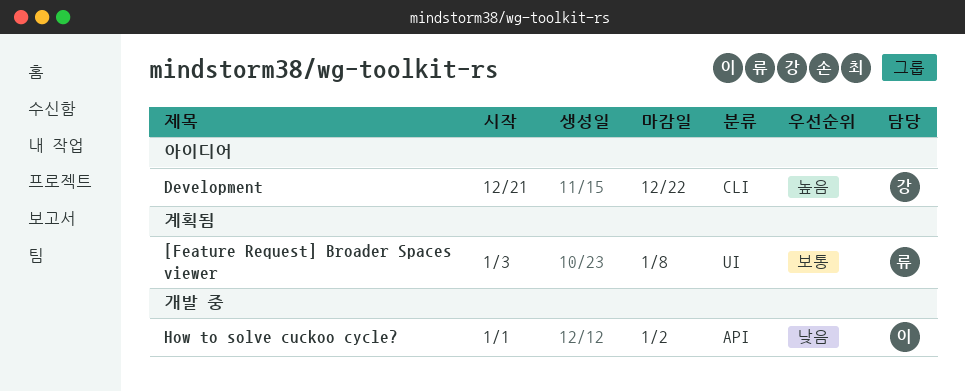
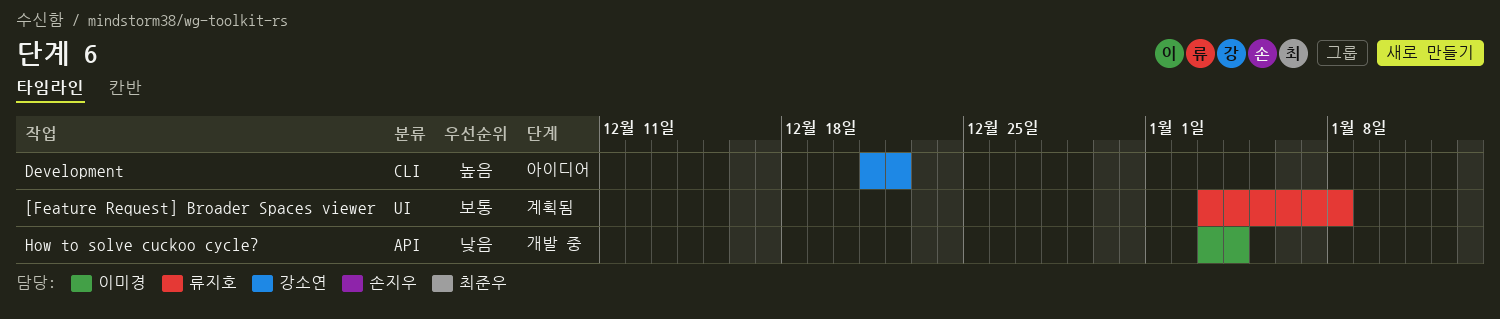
How to solve cuckoo cycle?, start: Jan 1 -> Jan 3
How to solve cuckoo cycle?, due: Jan 2 -> Jan 4

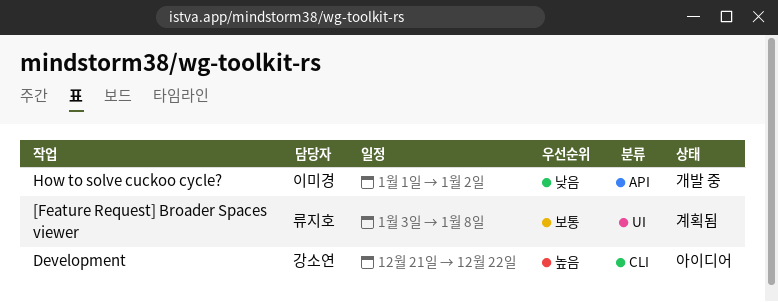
How to solve cuckoo cycle?, start: Jan 3 -> Jan 1
How to solve cuckoo cycle?, due: Jan 4 -> Jan 2

